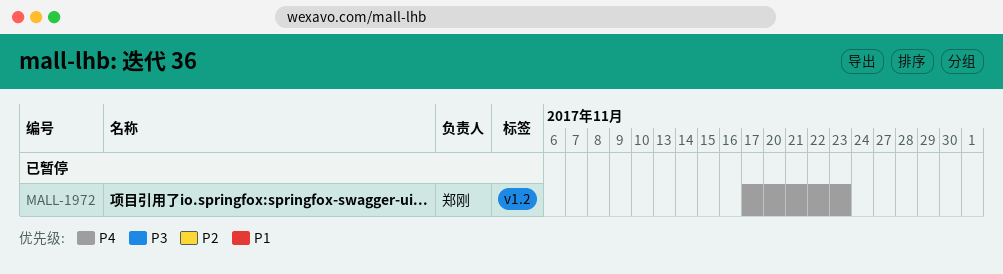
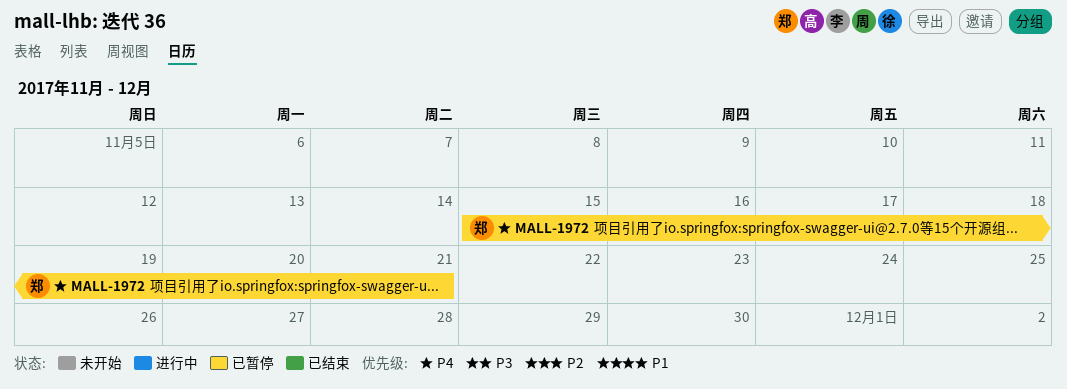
MALL-1972, start: Nov 17 -> Nov 15
MALL-1972, due: Nov 23 -> Nov 21

